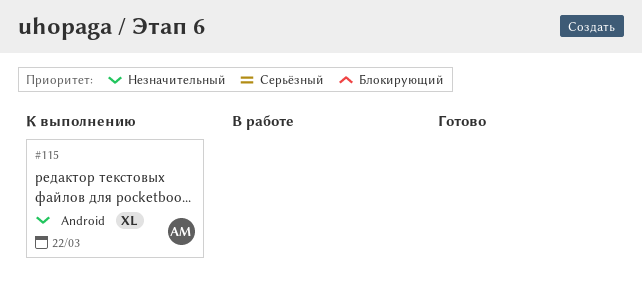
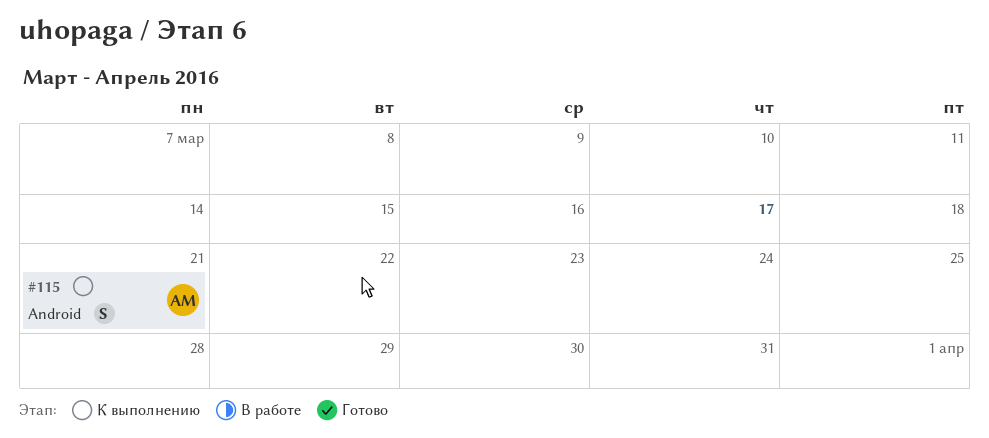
#115, estimate: XL -> S
#115, due: Mar 22 -> Mar 21

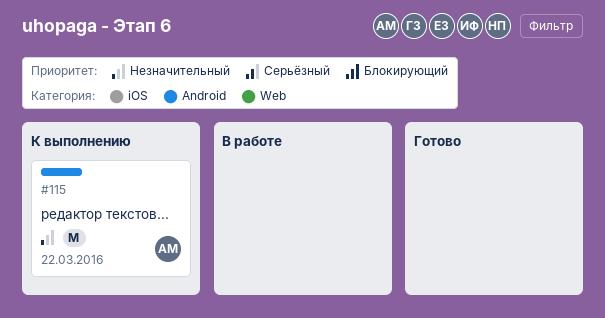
#115, estimate: S -> M
#115, due: Mar 21 -> Mar 22

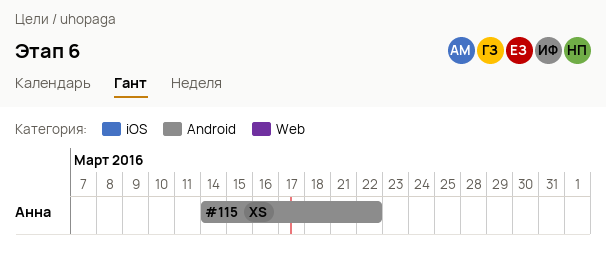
#115, estimate: M -> XS

